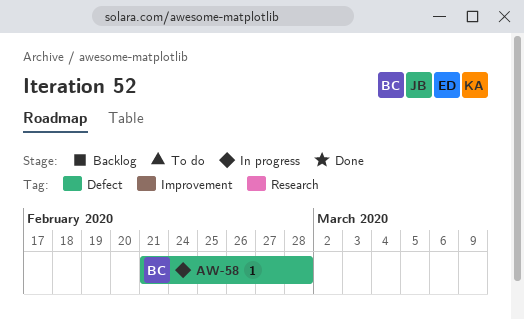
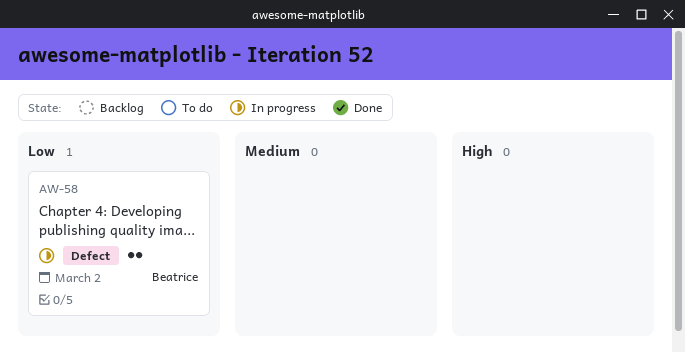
AW-58, estimate: 1 -> 2
AW-58, due: Feb 28 -> Mar 2

